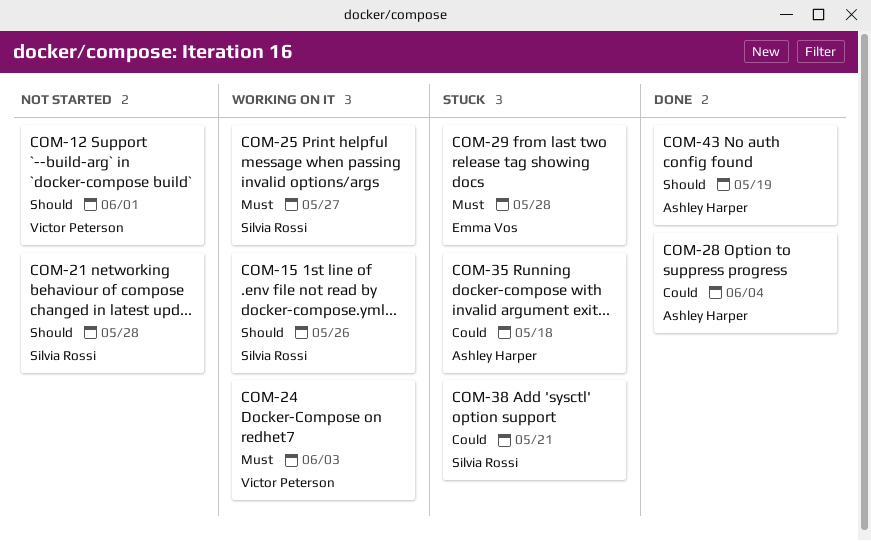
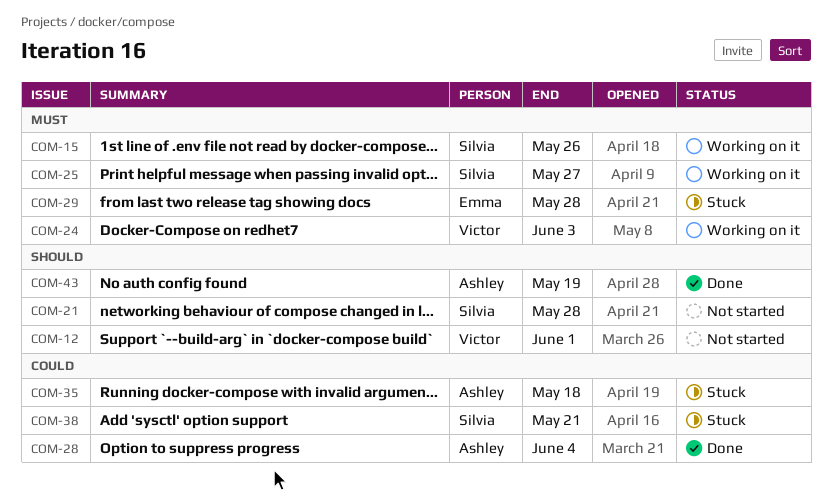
COM-15, priority: Should -> Must

